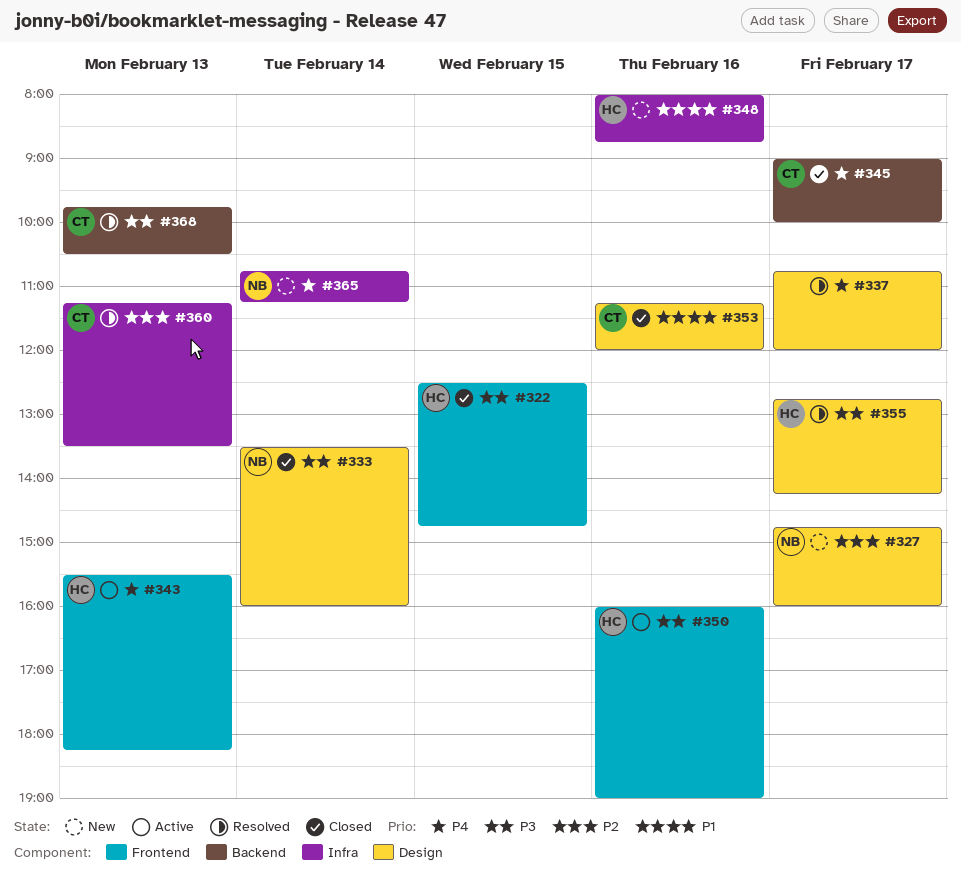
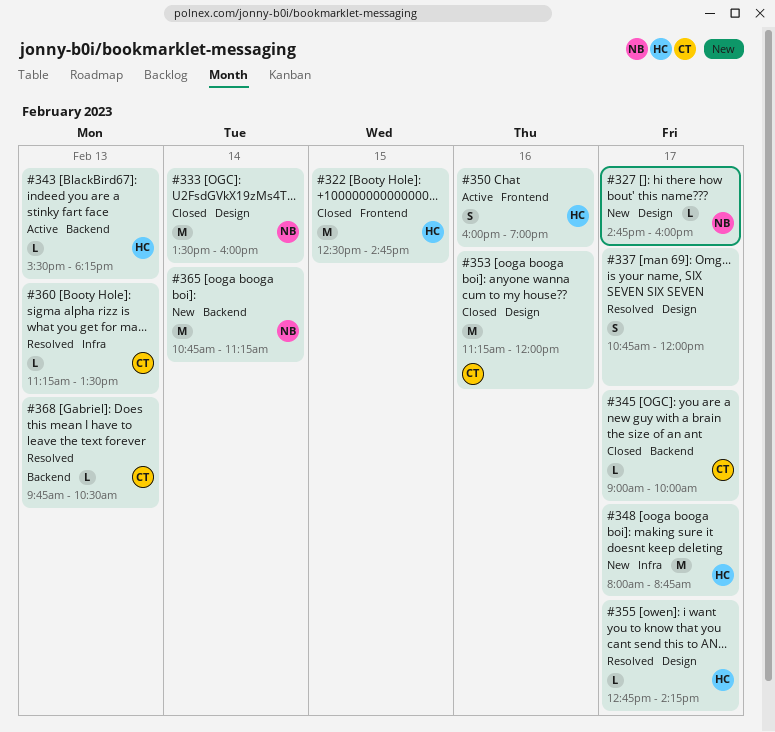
#343, label: Frontend -> Backend
#348, day: Feb 16 -> Feb 17
#365, label: Infra -> Backend

